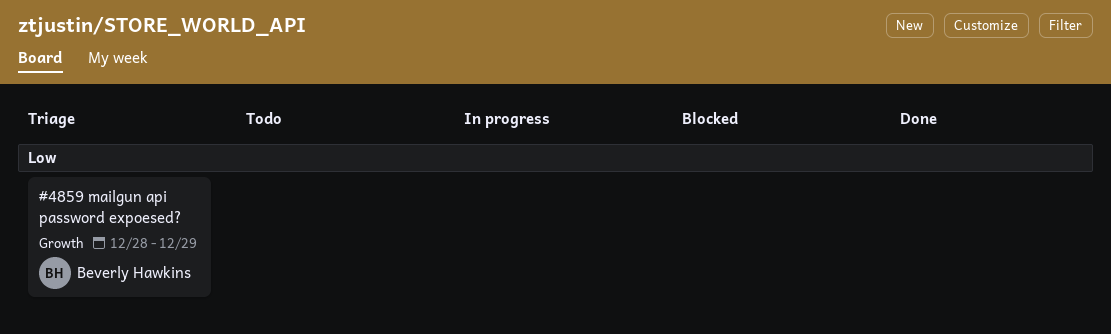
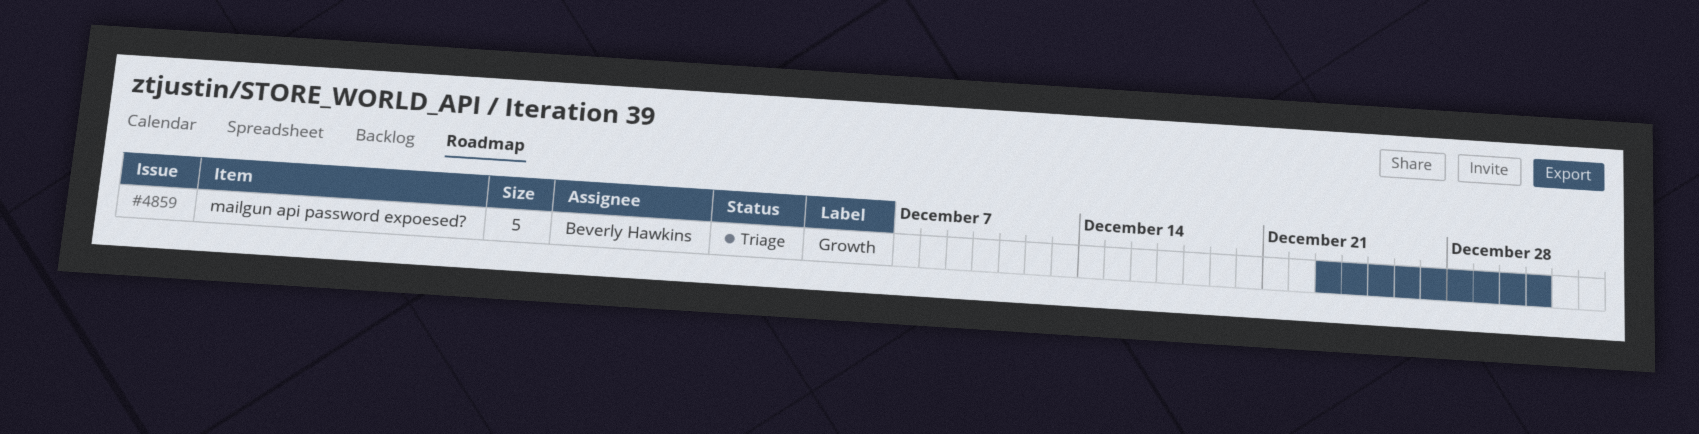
#4859, start: Dec 28 -> Dec 23
#4859, due: Dec 29 -> Dec 31

